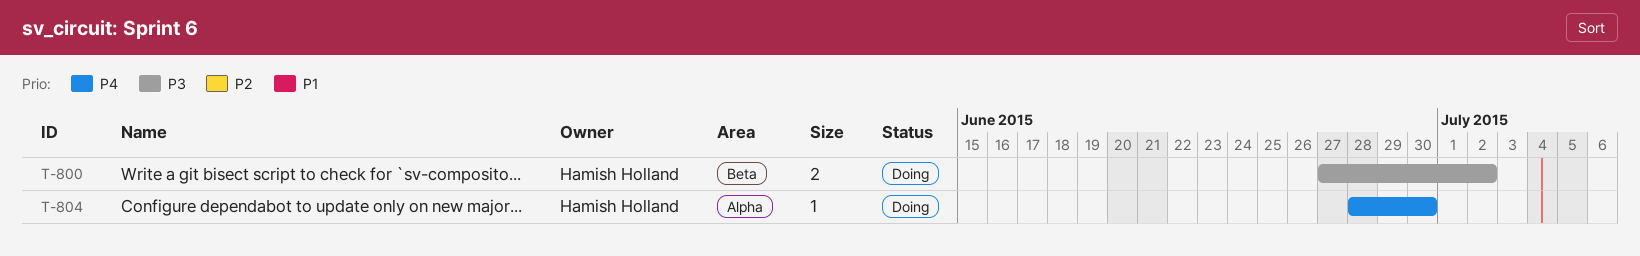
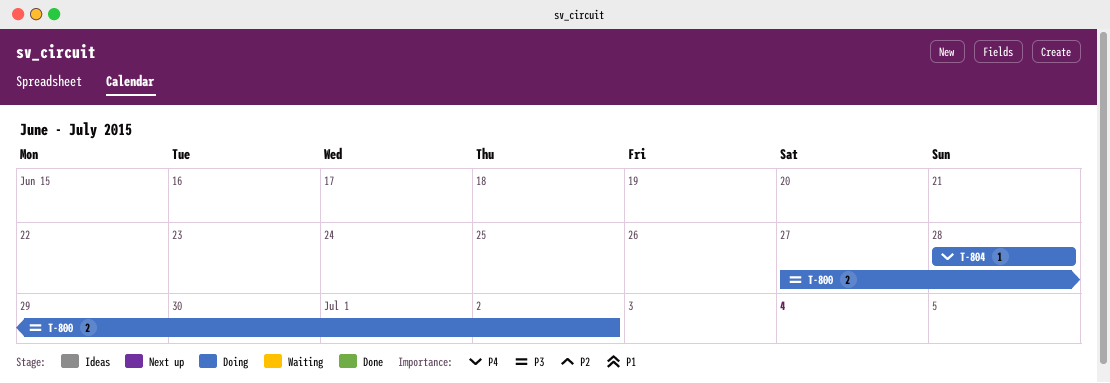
T-804, due: Jun 30 -> Jun 28

